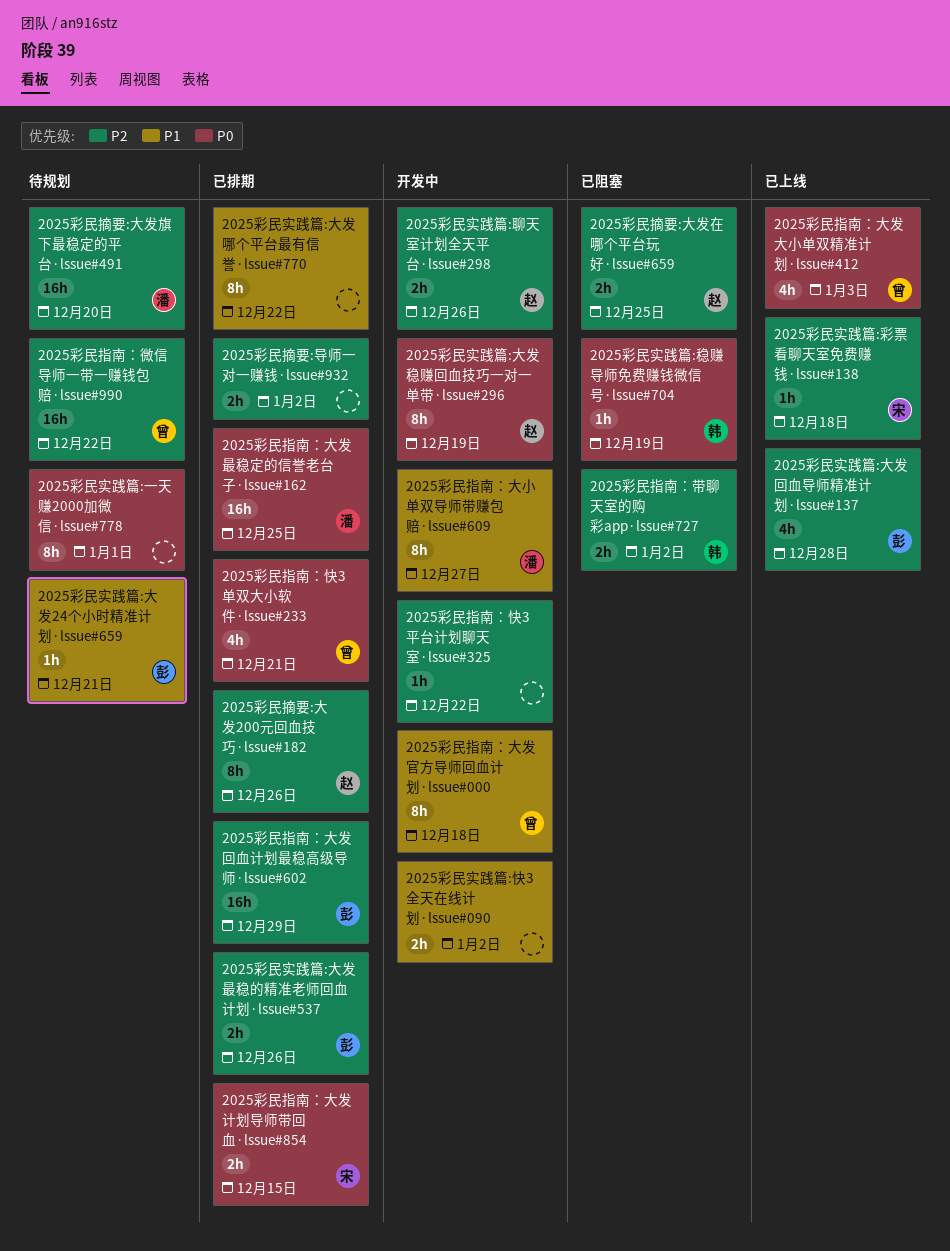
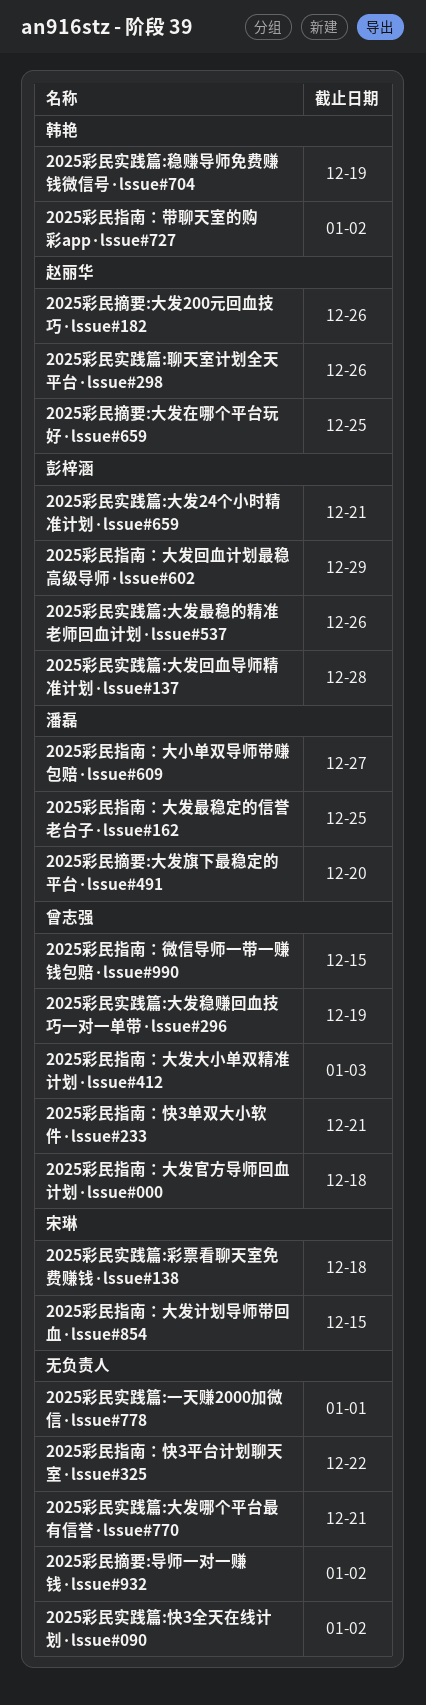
2025彩民实践篇:大发哪个平台最有信誉·lssue#770, due: Dec 22 -> Dec 21
2025彩民实践篇:大发稳赚回血技巧一对一单带·lssue#296, owner: 赵丽华 -> 曾志强
2025彩民指南：微信导师一带一赚钱包赔·lssue#990, due: Dec 22 -> Dec 15

